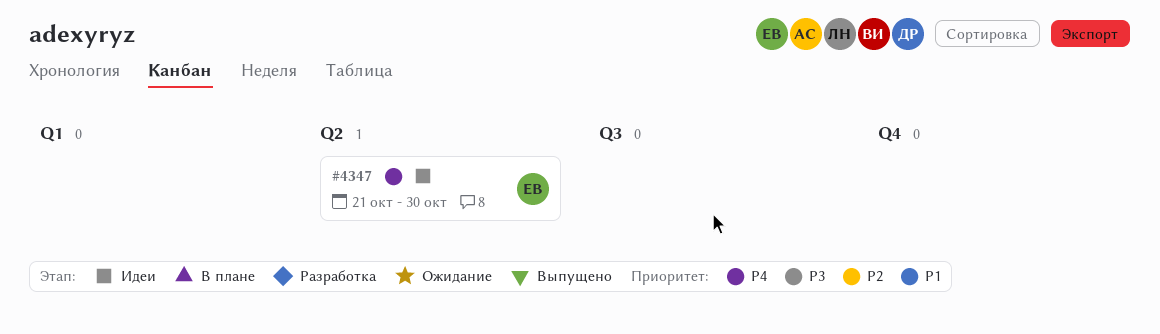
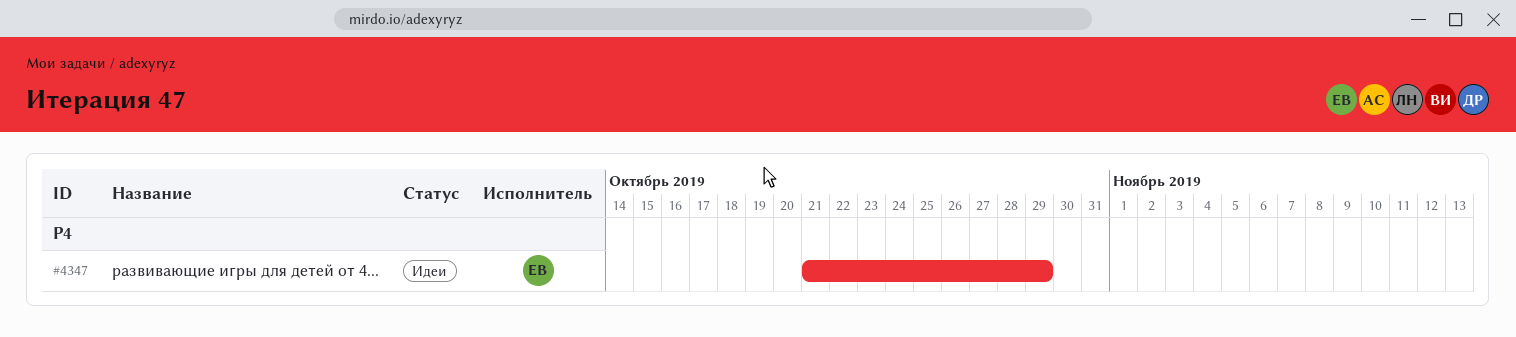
#4347, due: Oct 30 -> Oct 29

